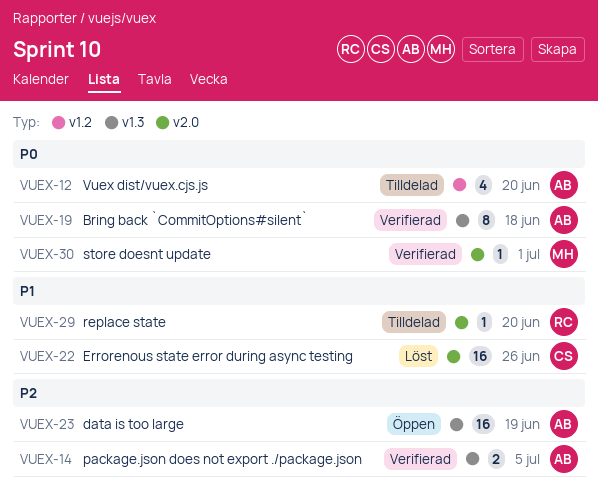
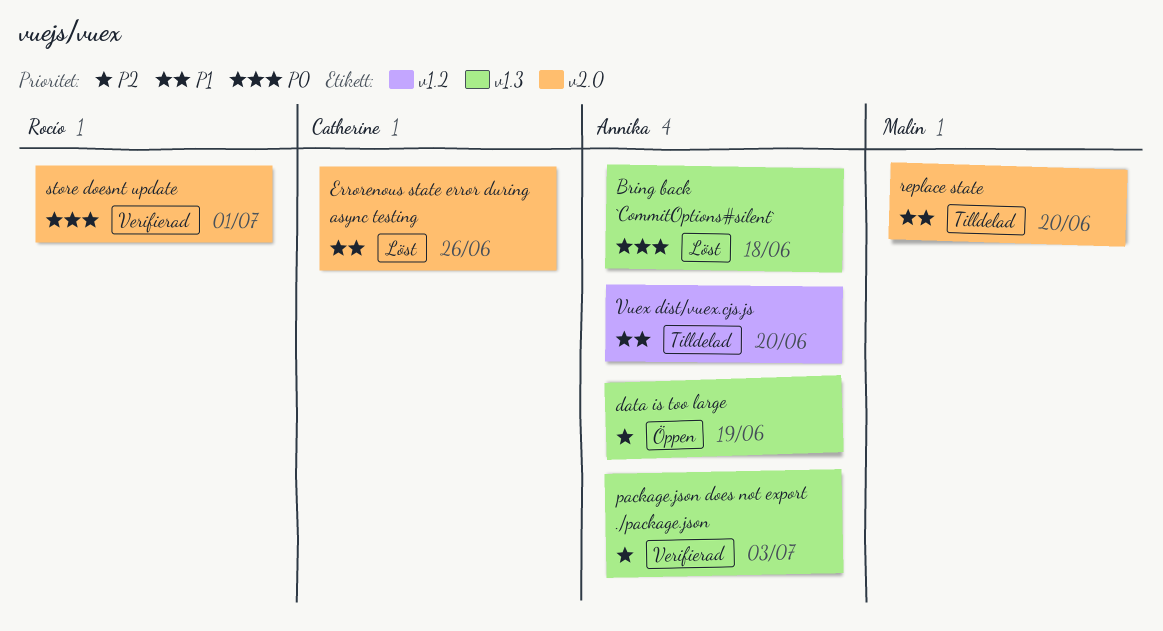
Bring back `CommitOptions#silent`, status: Verifierad -> Löst
package.json does not export ./package.json, due: Jul 5 -> Jul 3
replace state, owner: Rocío -> Malin
store doesnt update, owner: Malin -> Rocío
Vuex dist/vuex.cjs.js, priority: P0 -> P1

